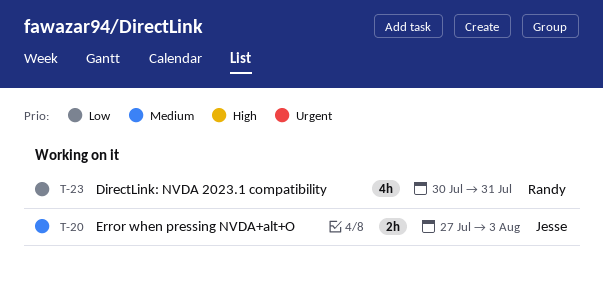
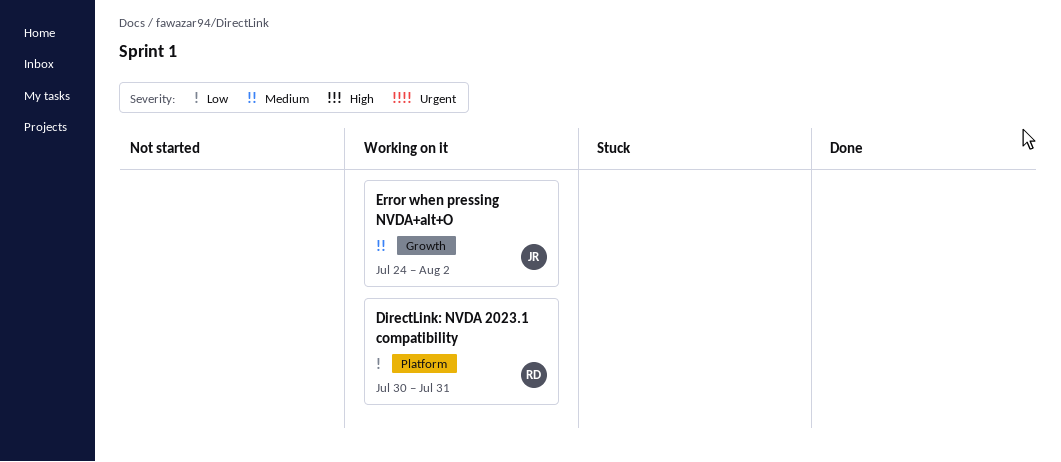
Error when pressing NVDA+alt+O, start: Jul 27 -> Jul 24
Error when pressing NVDA+alt+O, due: Aug 3 -> Aug 2

